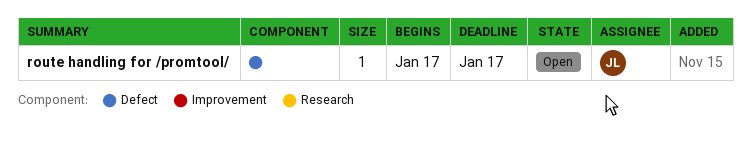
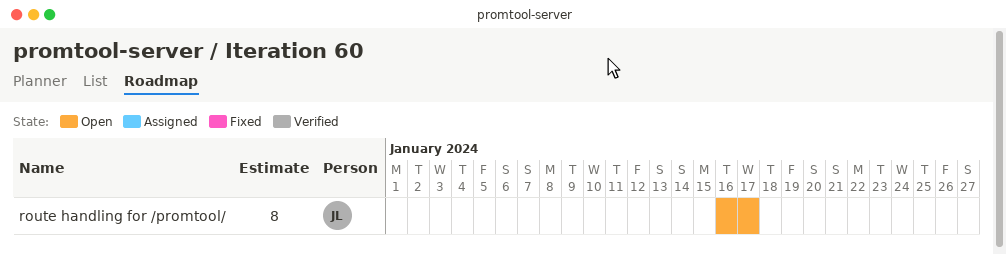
route handling for /promtool/, estimate: 1 -> 8
route handling for /promtool/, start: Jan 17 -> Jan 16

